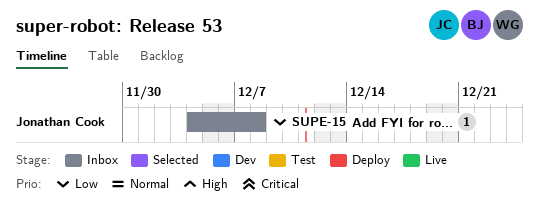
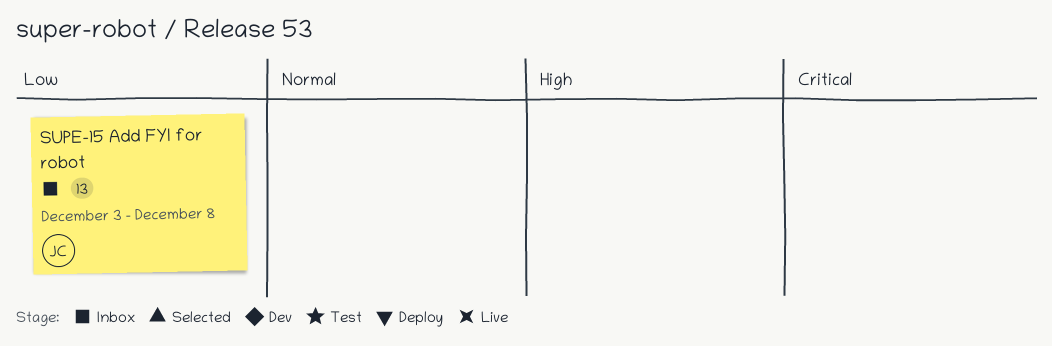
SUPE-15, estimate: 1 -> 13
SUPE-15, start: Dec 4 -> Dec 3

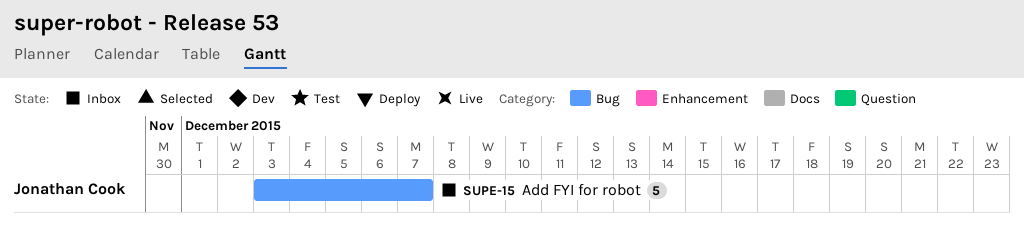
SUPE-15, estimate: 13 -> 5
SUPE-15, due: Dec 8 -> Dec 7

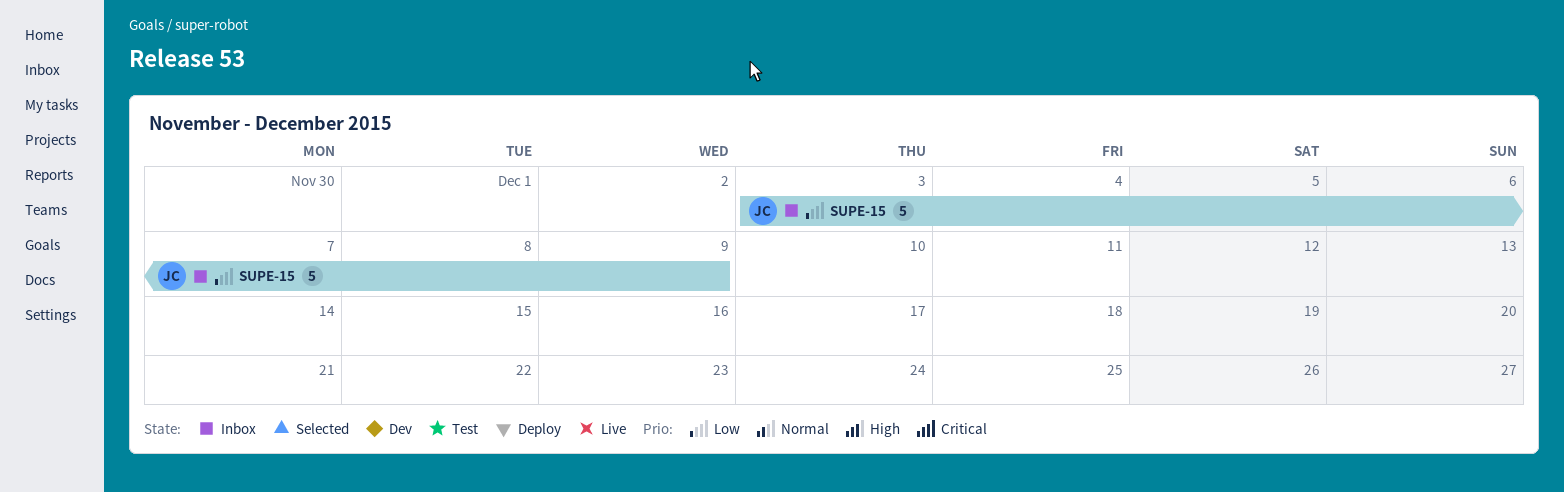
SUPE-15, due: Dec 7 -> Dec 9

